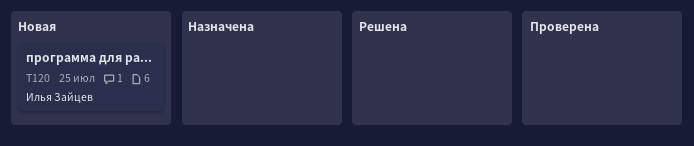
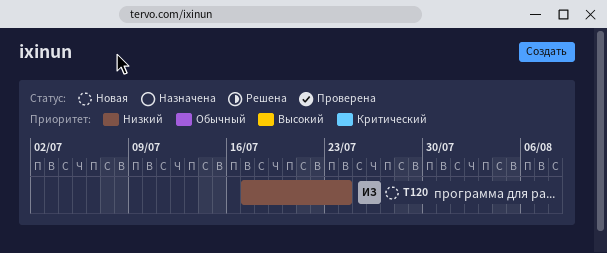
T120, due: Jul 25 -> Jul 24

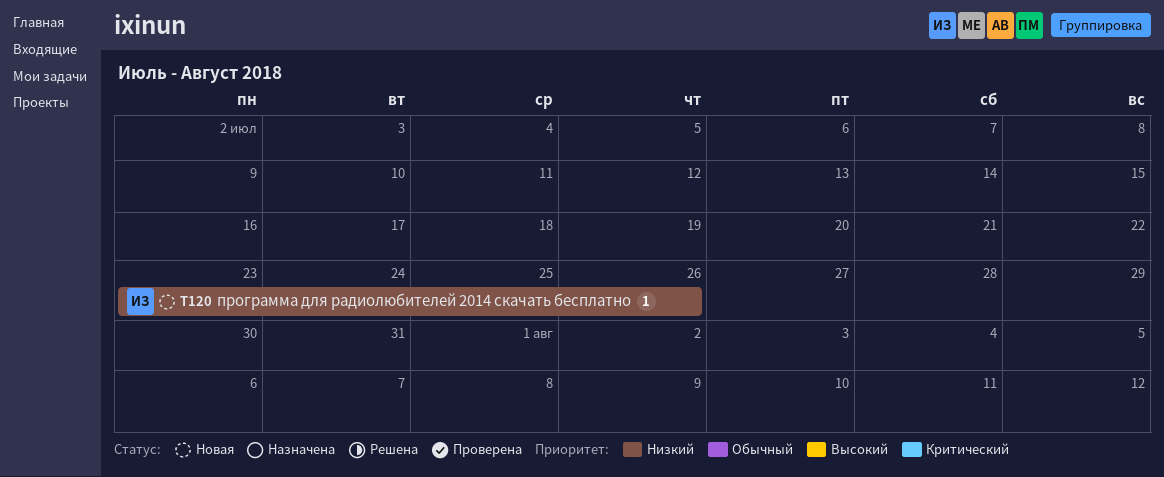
T120, start: Jul 17 -> Jul 23
T120, due: Jul 24 -> Jul 26

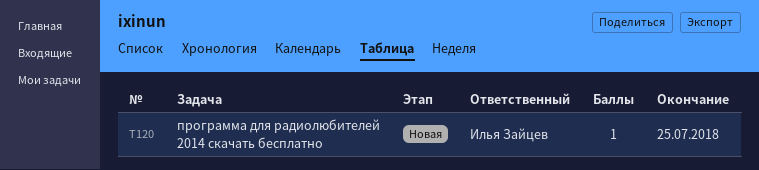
T120, due: Jul 26 -> Jul 25

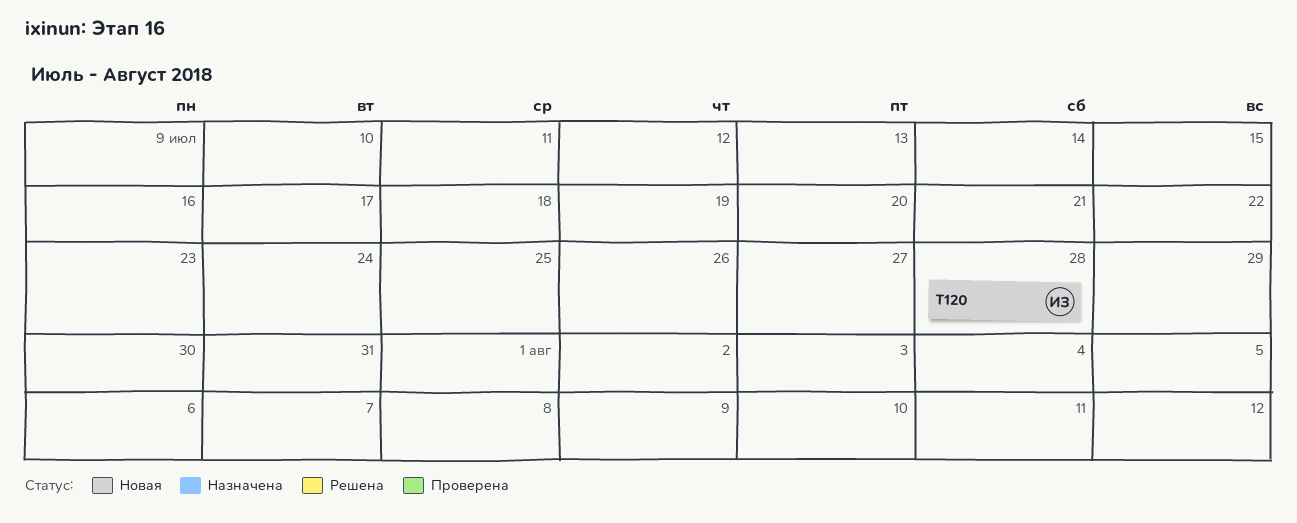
T120, due: Jul 25 -> Jul 28

